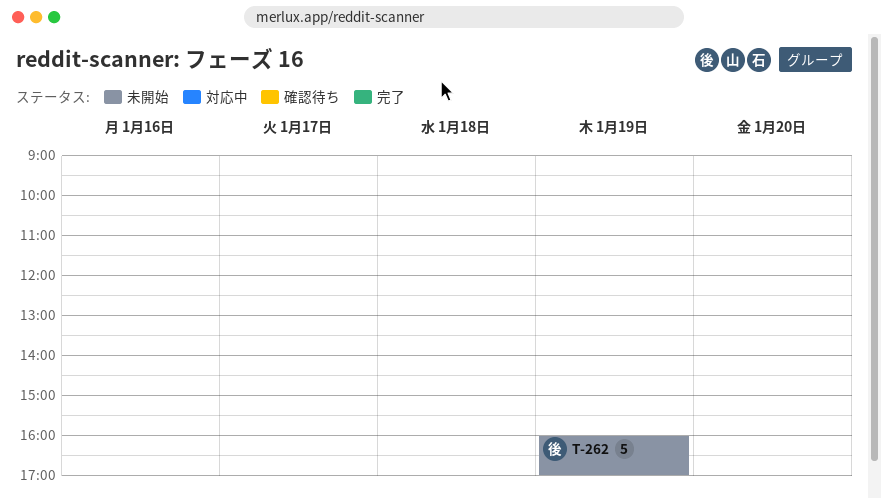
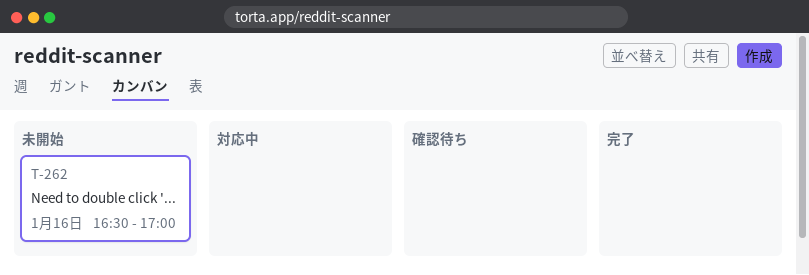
T-262, day: Jan 19 -> Jan 16
T-262, begins: 16:00 -> 16:30

